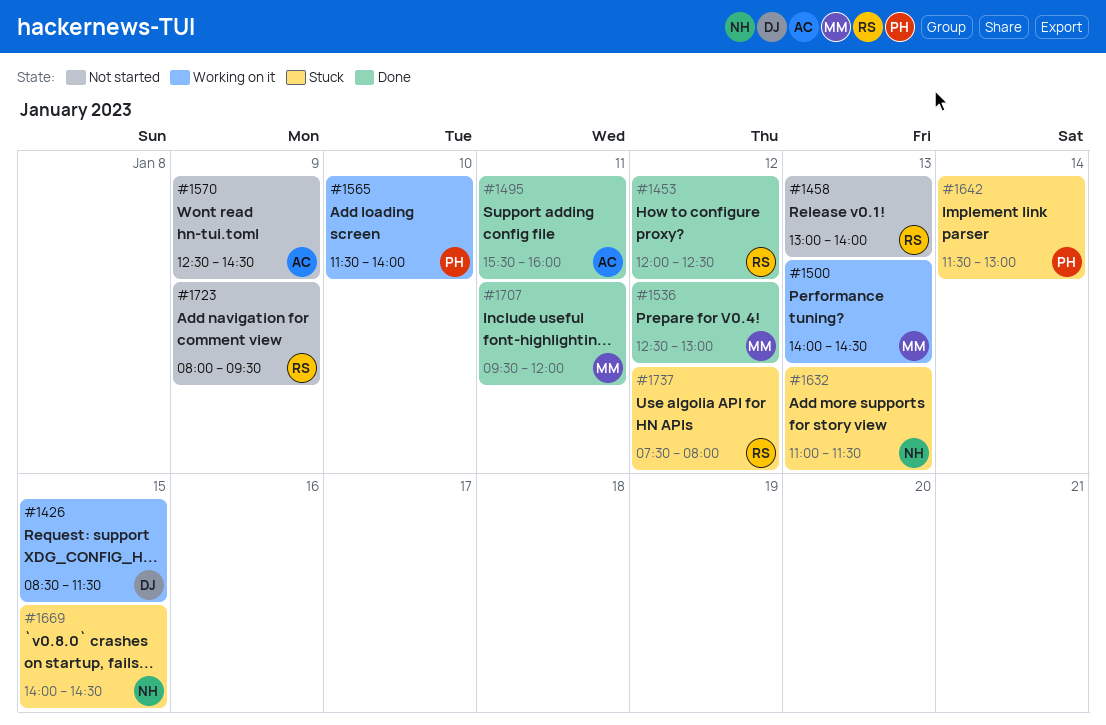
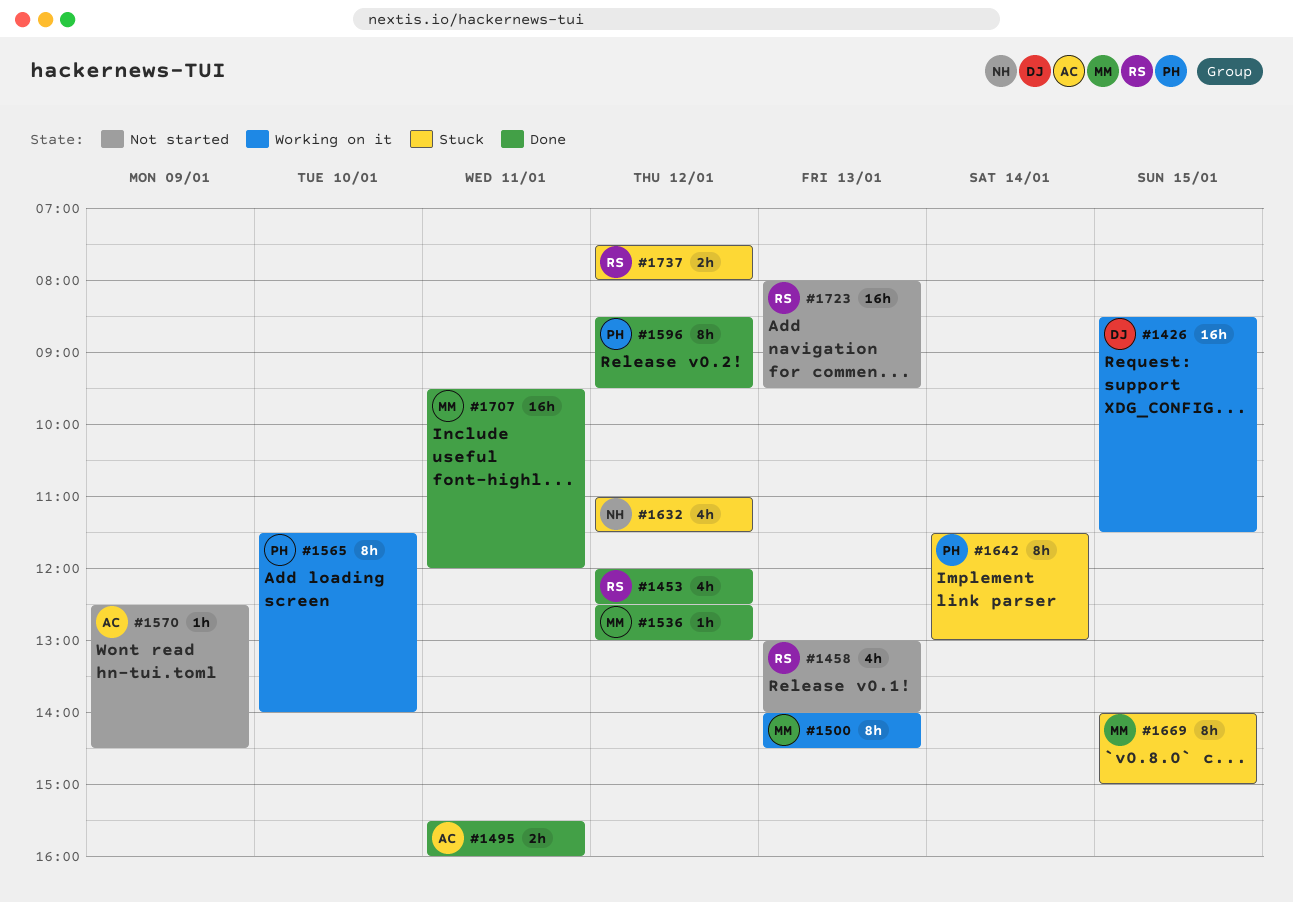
#1596: none -> present
#1632, day: Jan 13 -> Jan 12
#1669, owner: NH -> MM
#1669, ends: 14:30 -> 15:00
#1723, day: Jan 9 -> Jan 13

